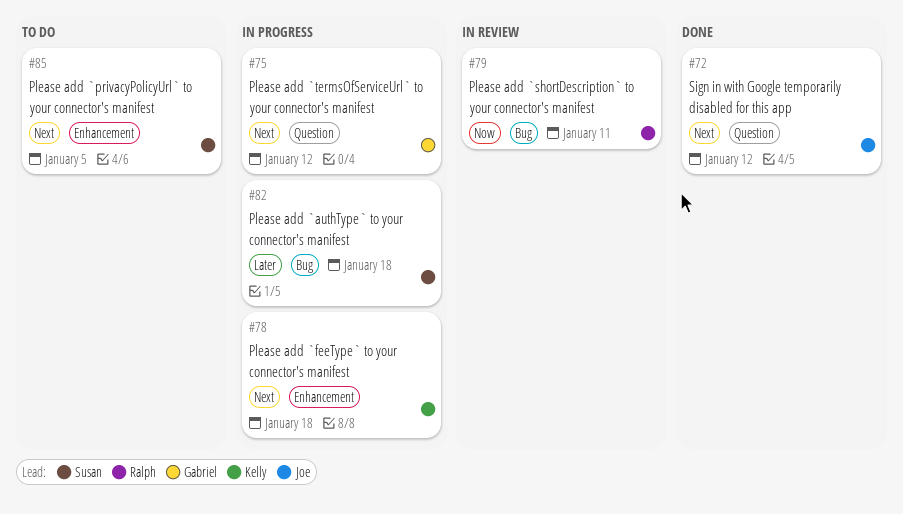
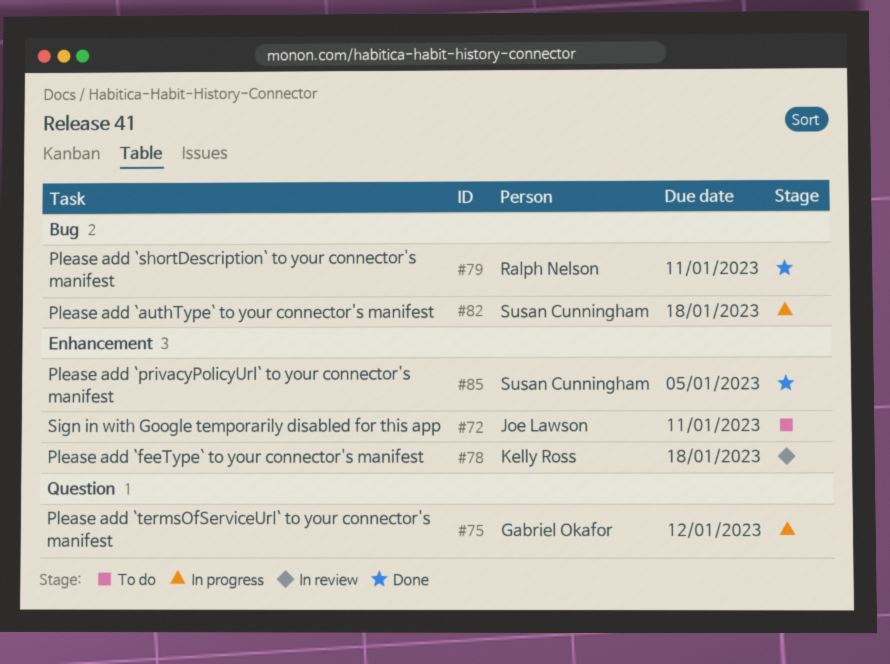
#72, status: Done -> To do
#72, label: Question -> Enhancement
#72, due: Jan 12 -> Jan 11
#78, status: In progress -> In review
#79, status: In review -> Done
#85, status: To do -> Done

